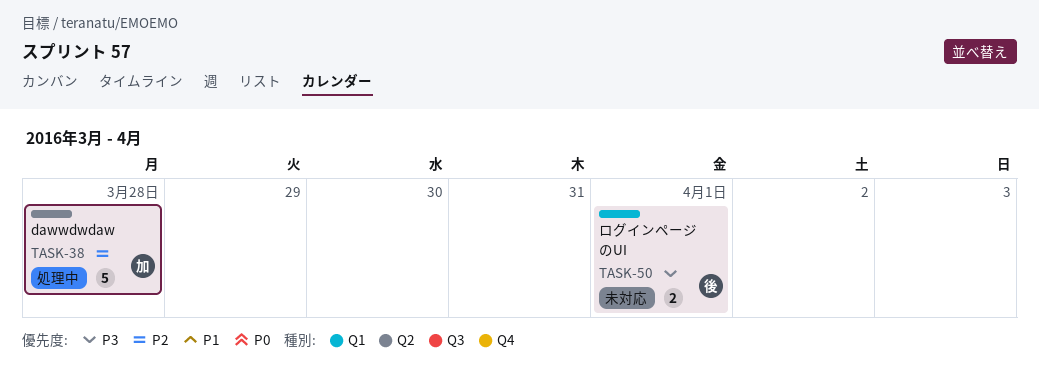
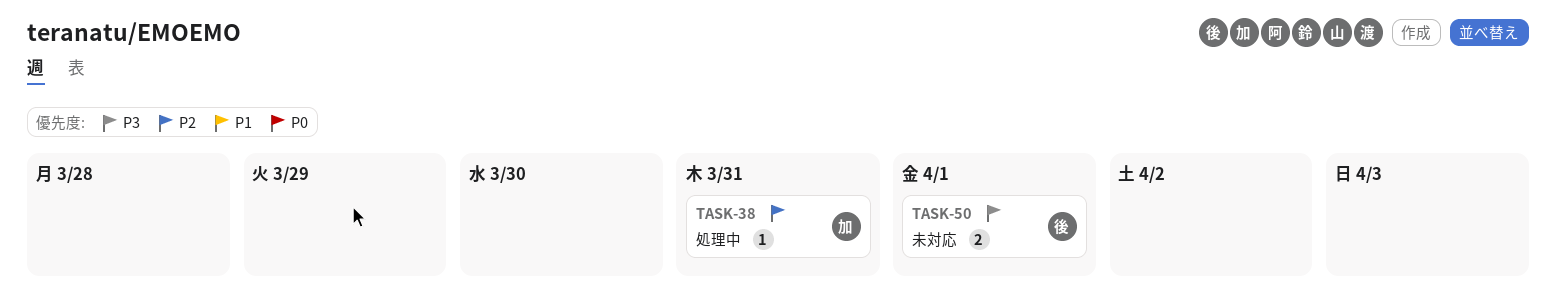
TASK-38, estimate: 5 -> 1
TASK-38, due: Mar 28 -> Mar 31

